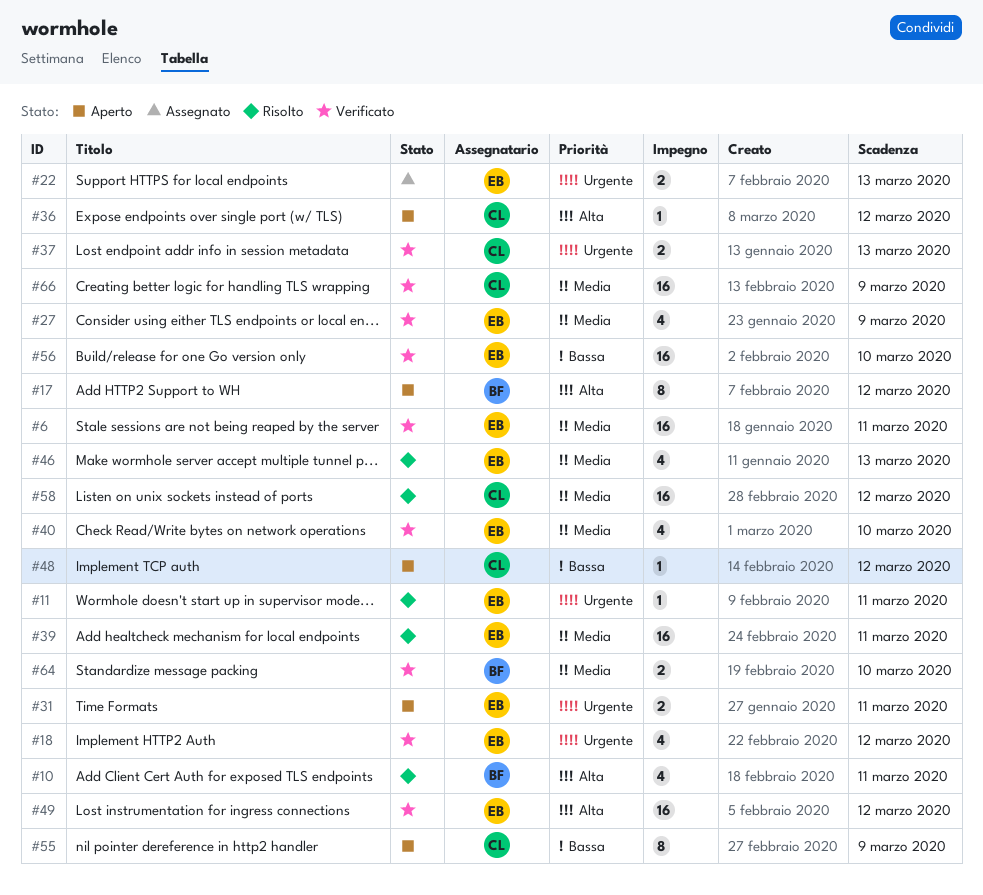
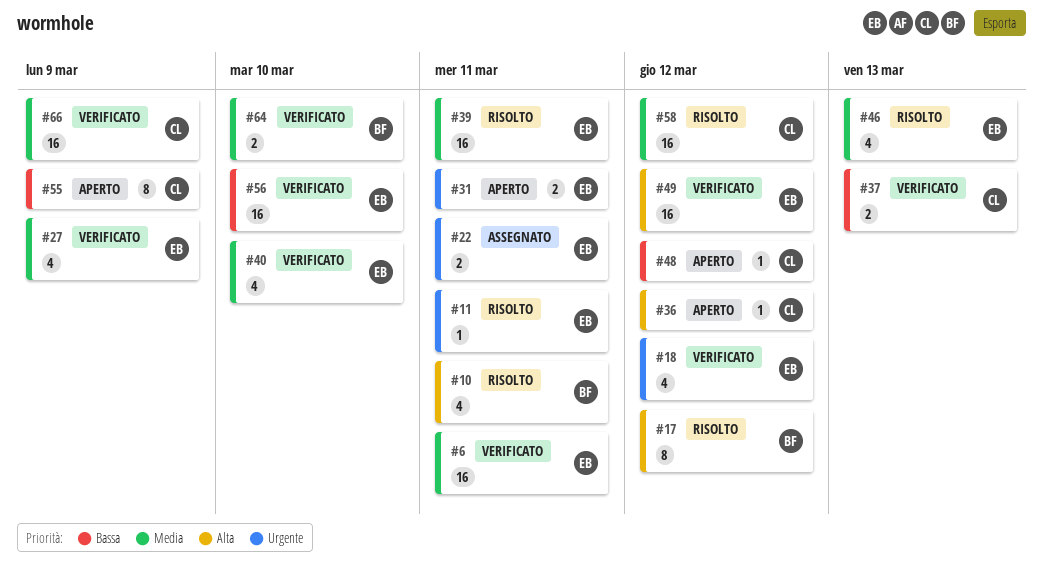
#17, status: Aperto -> Risolto
#22, due: Mar 13 -> Mar 11
#37, priority: Urgente -> Bassa

